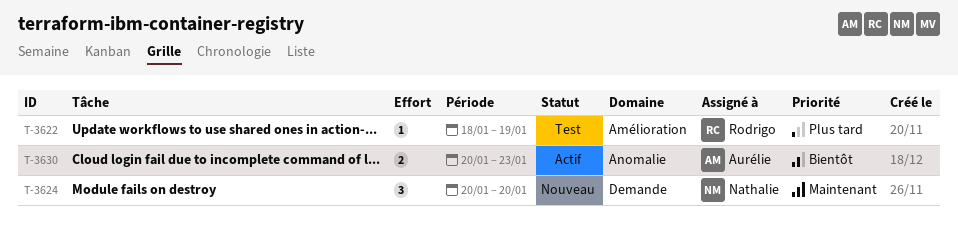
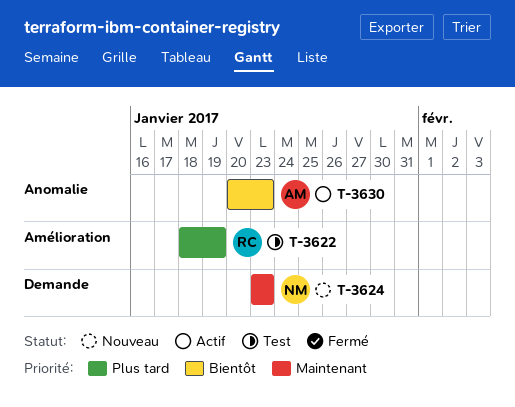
T-3624, start: Jan 20 -> Jan 23
T-3624, due: Jan 20 -> Jan 23

